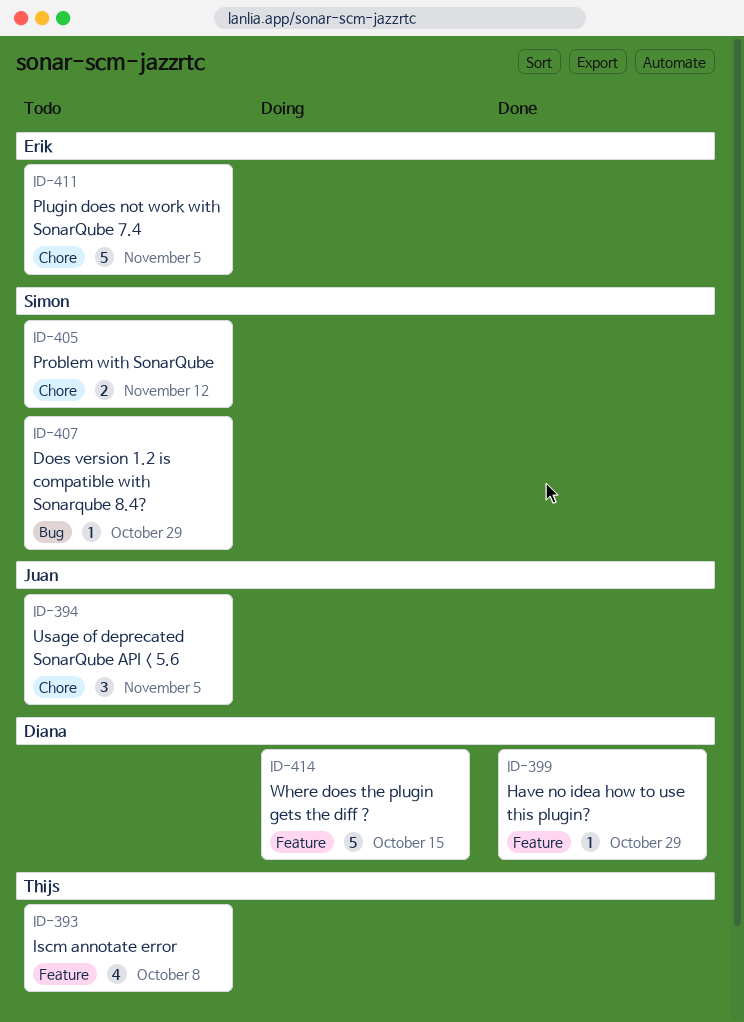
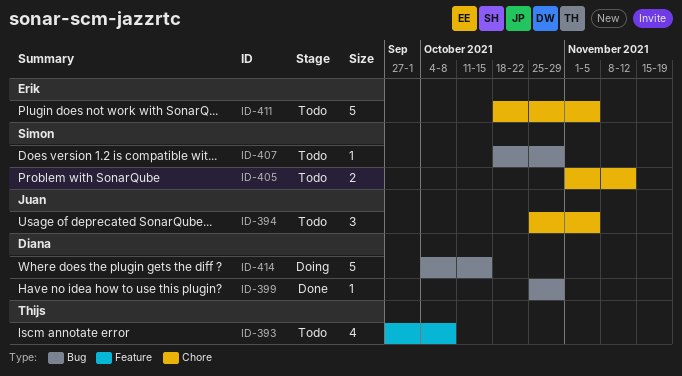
ID-399, label: Feature -> Bug
ID-414, label: Feature -> Bug

